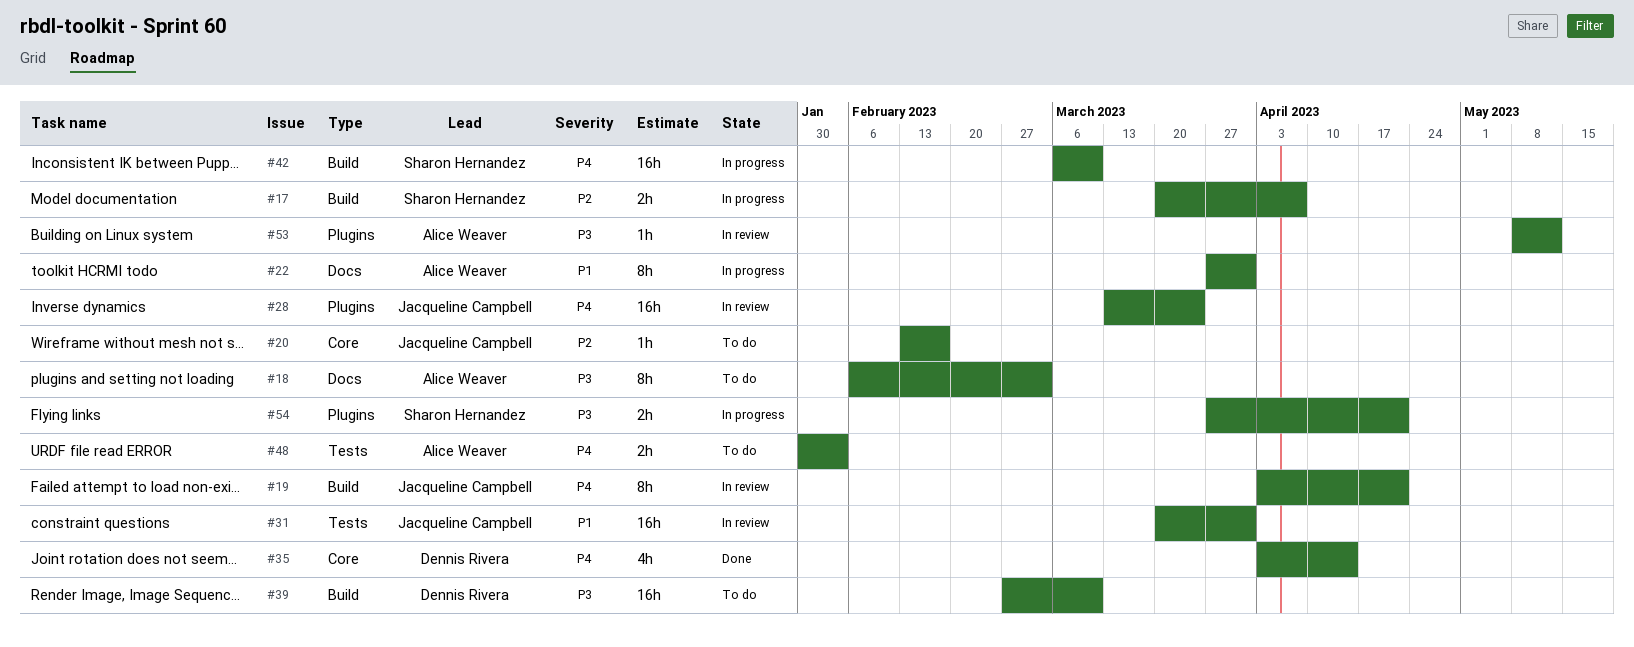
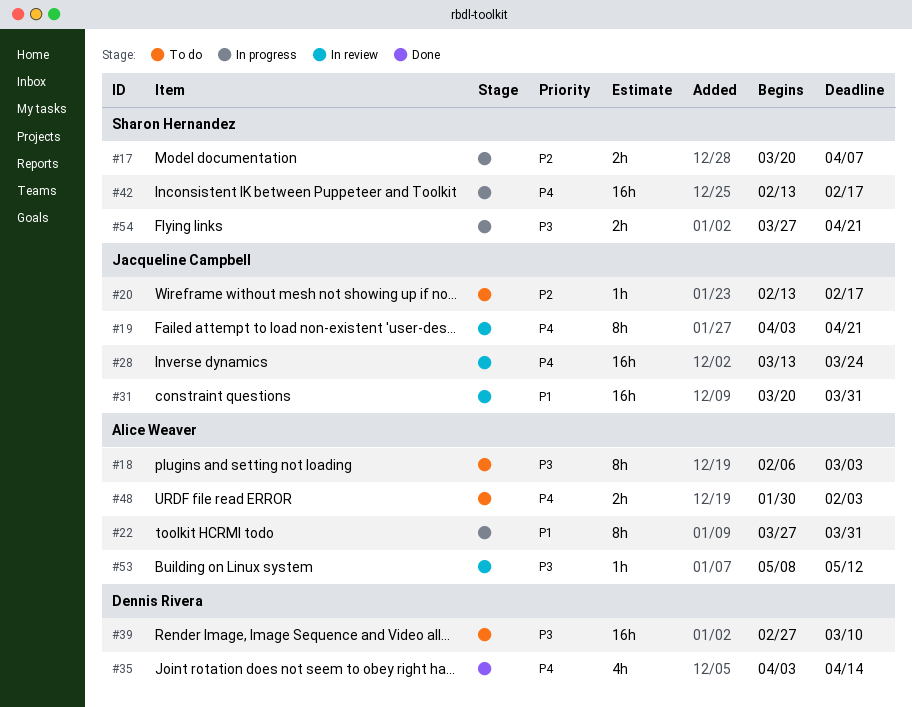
#42, start: Mar 6 -> Feb 13
#42, due: Mar 10 -> Feb 17

